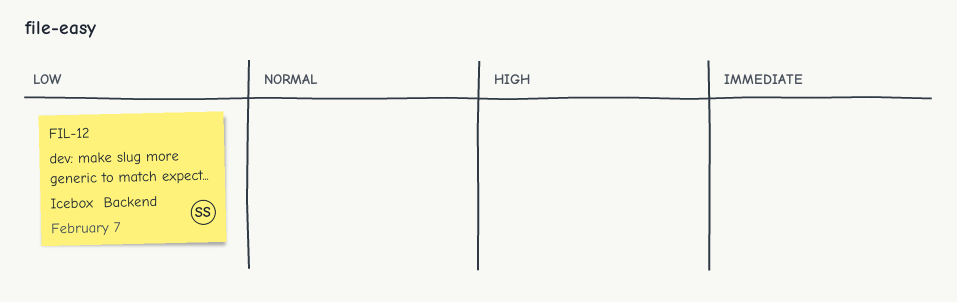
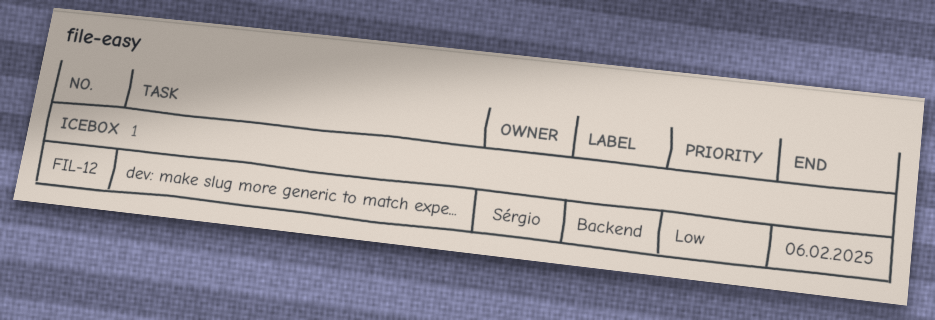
FIL-12, due: Feb 7 -> Feb 6

